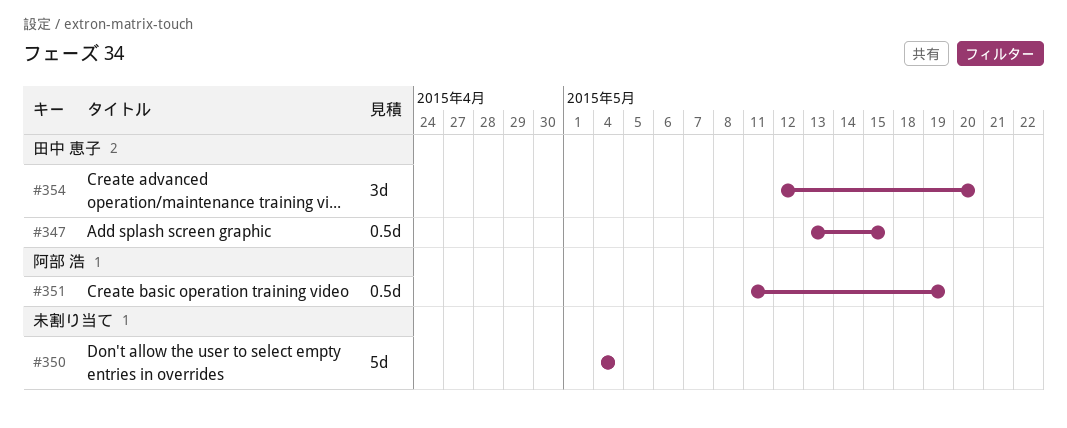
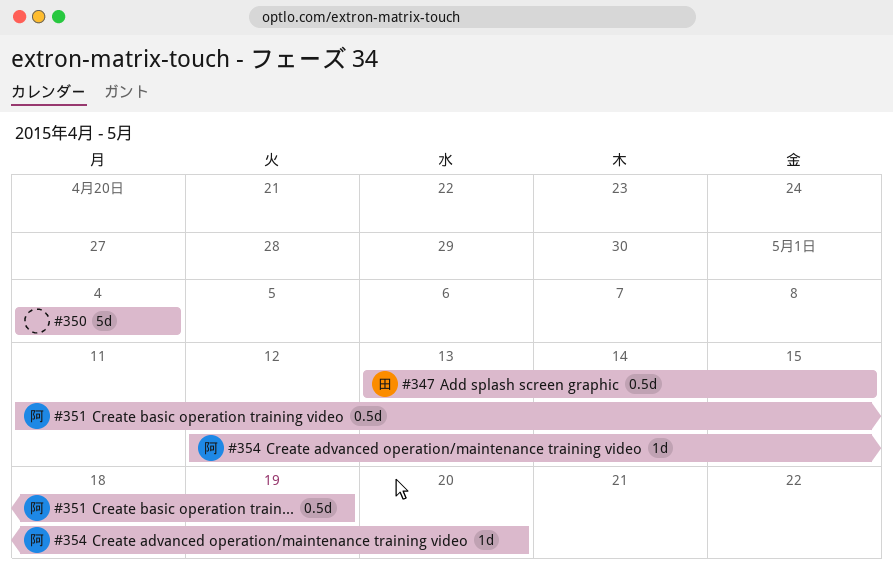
#354, owner: 田中 恵子 -> 阿部 浩
#354, estimate: 3d -> 1d

